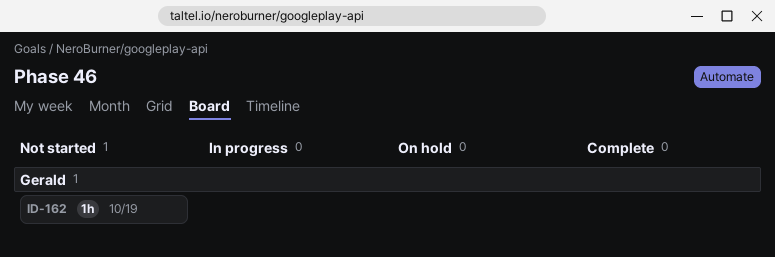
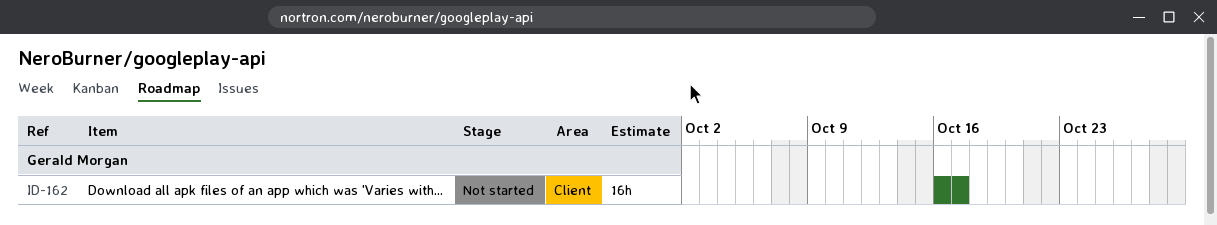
ID-162, estimate: 1h -> 16h
ID-162, due: Oct 19 -> Oct 17

